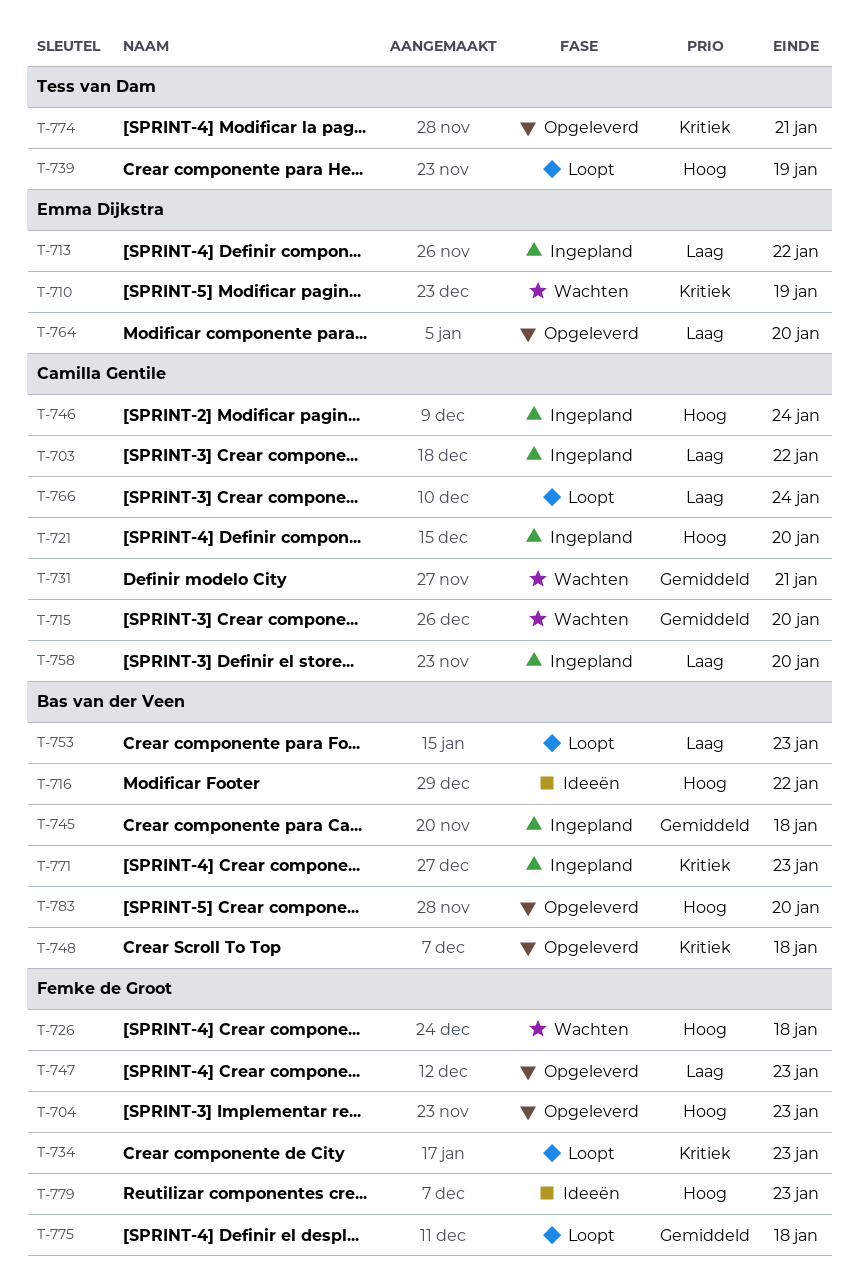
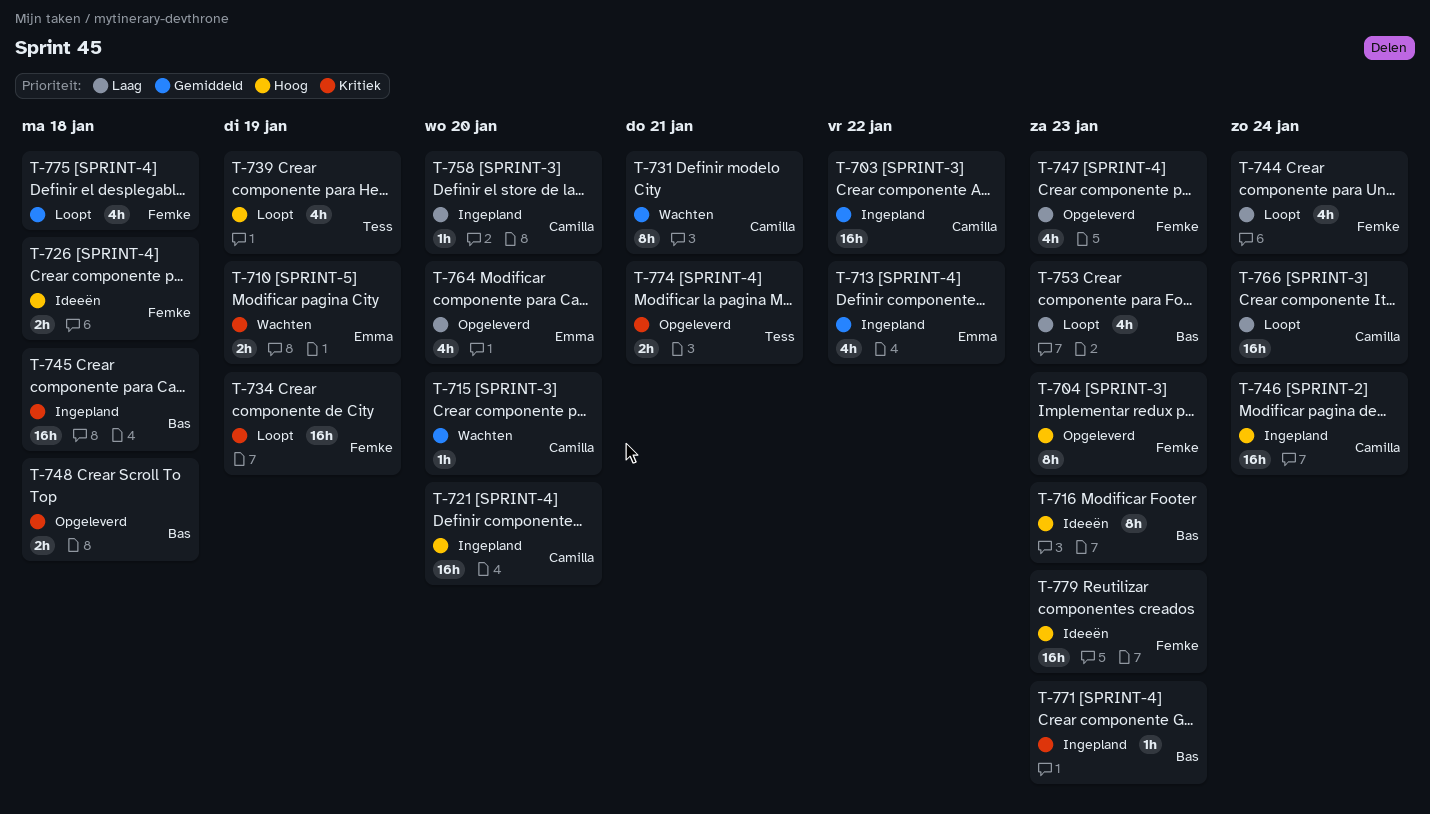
T-703, priority: Laag -> Gemiddeld
T-713, priority: Laag -> Gemiddeld
T-716, due: Jan 22 -> Jan 23
T-726, status: Wachten -> Ideeën
T-734, due: Jan 23 -> Jan 19
T-744: none -> present
T-745, priority: Gemiddeld -> Kritiek
T-783: present -> none

